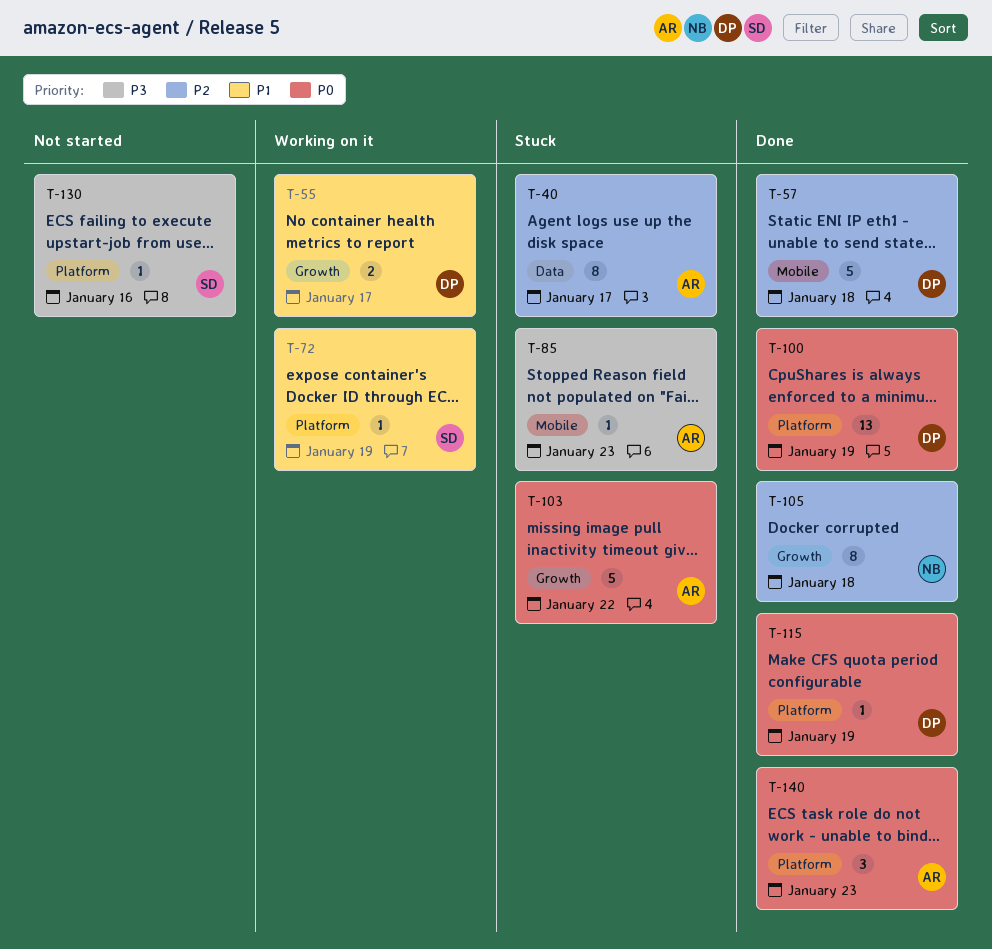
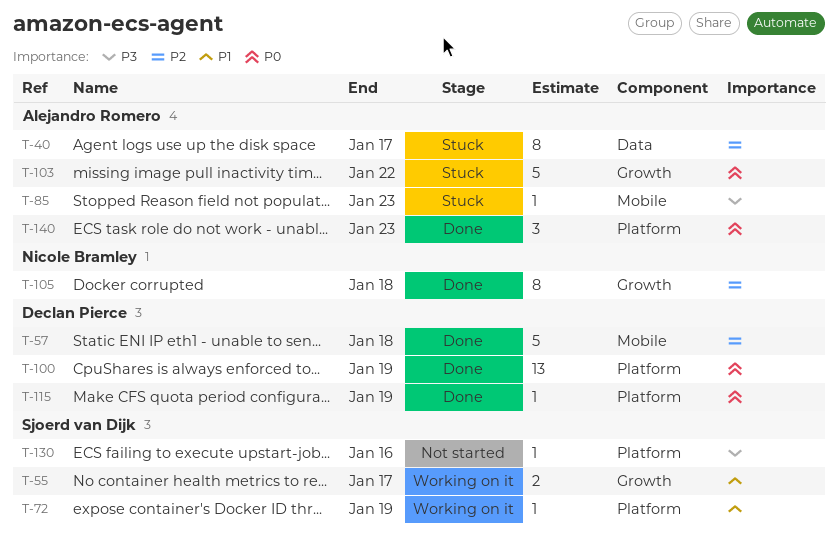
T-55, owner: Declan Pierce -> Sjoerd van Dijk

